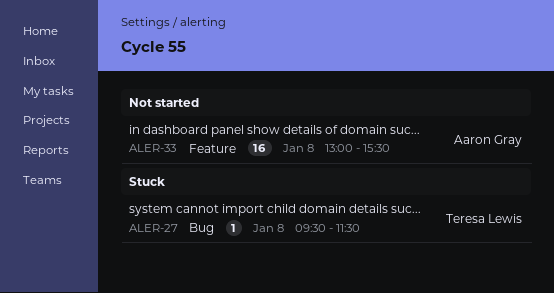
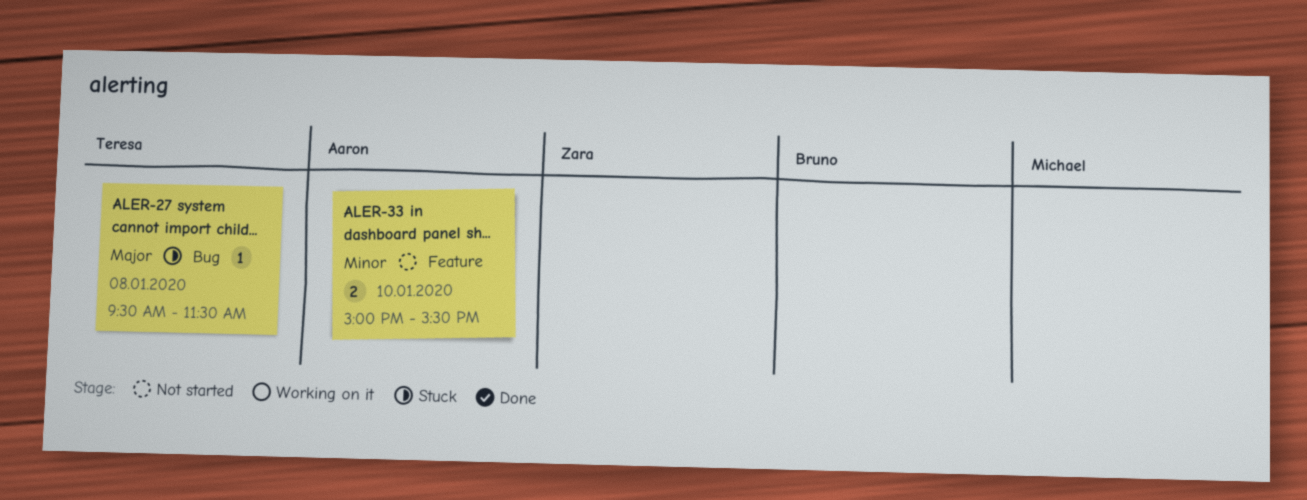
ALER-33, estimate: 16 -> 2
ALER-33, day: Jan 8 -> Jan 10
ALER-33, begins: 13:00 -> 15:00

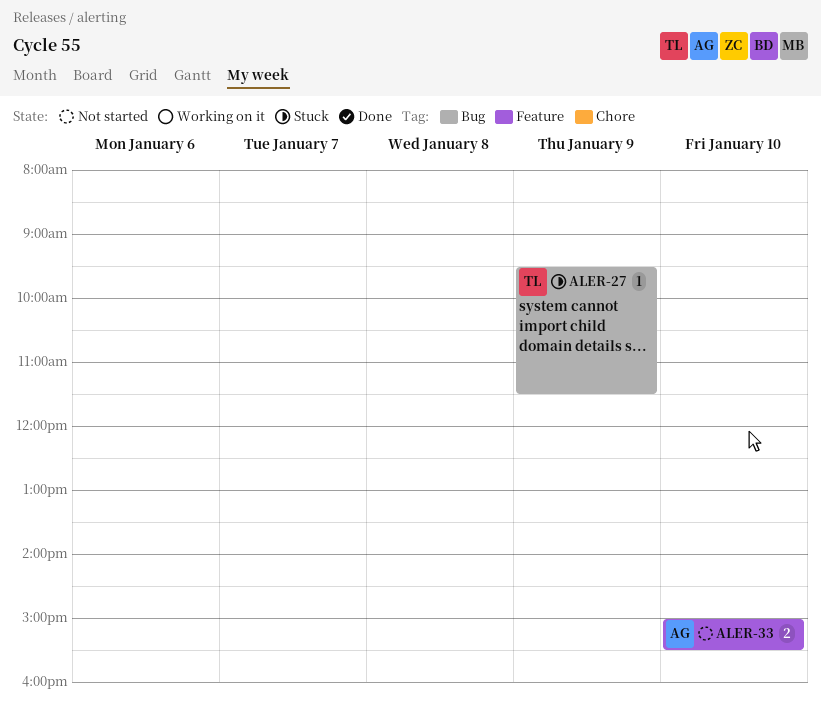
ALER-27, day: Jan 8 -> Jan 9

